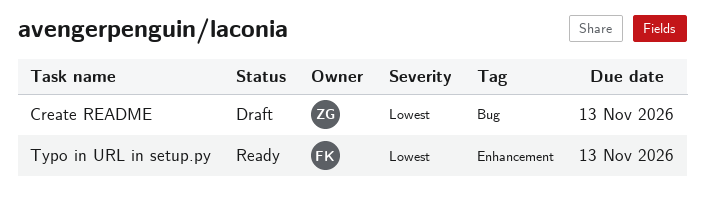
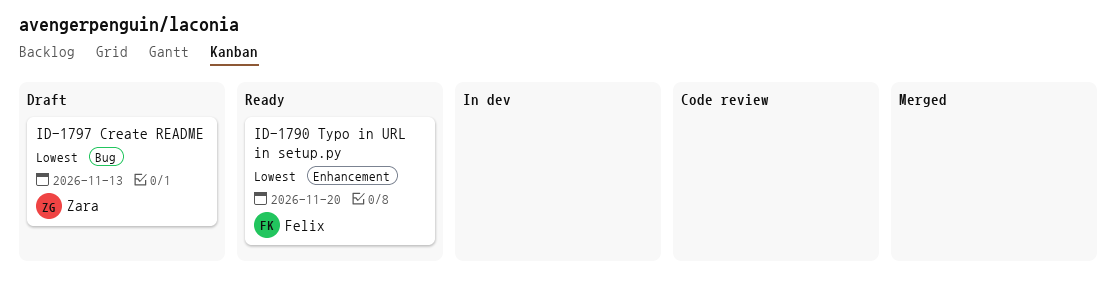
Typo in URL in setup.py, due: Nov 13 -> Nov 20

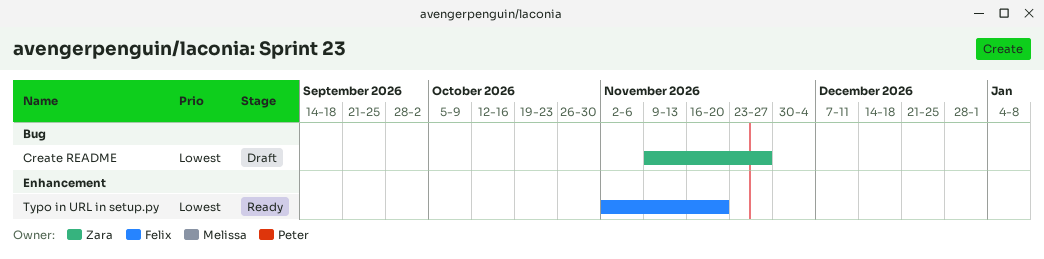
Create README, due: Nov 13 -> Nov 27

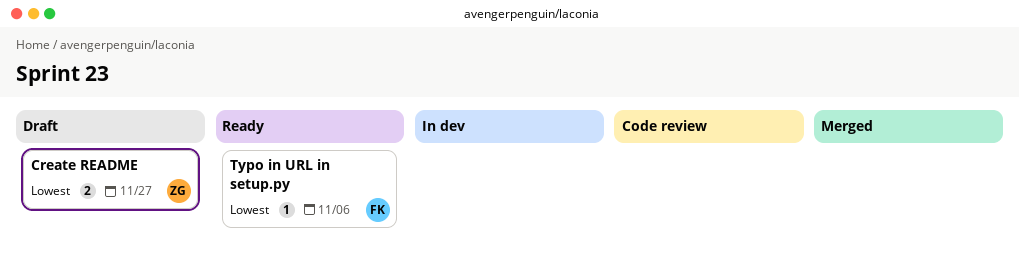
Typo in URL in setup.py, due: Nov 20 -> Nov 6

